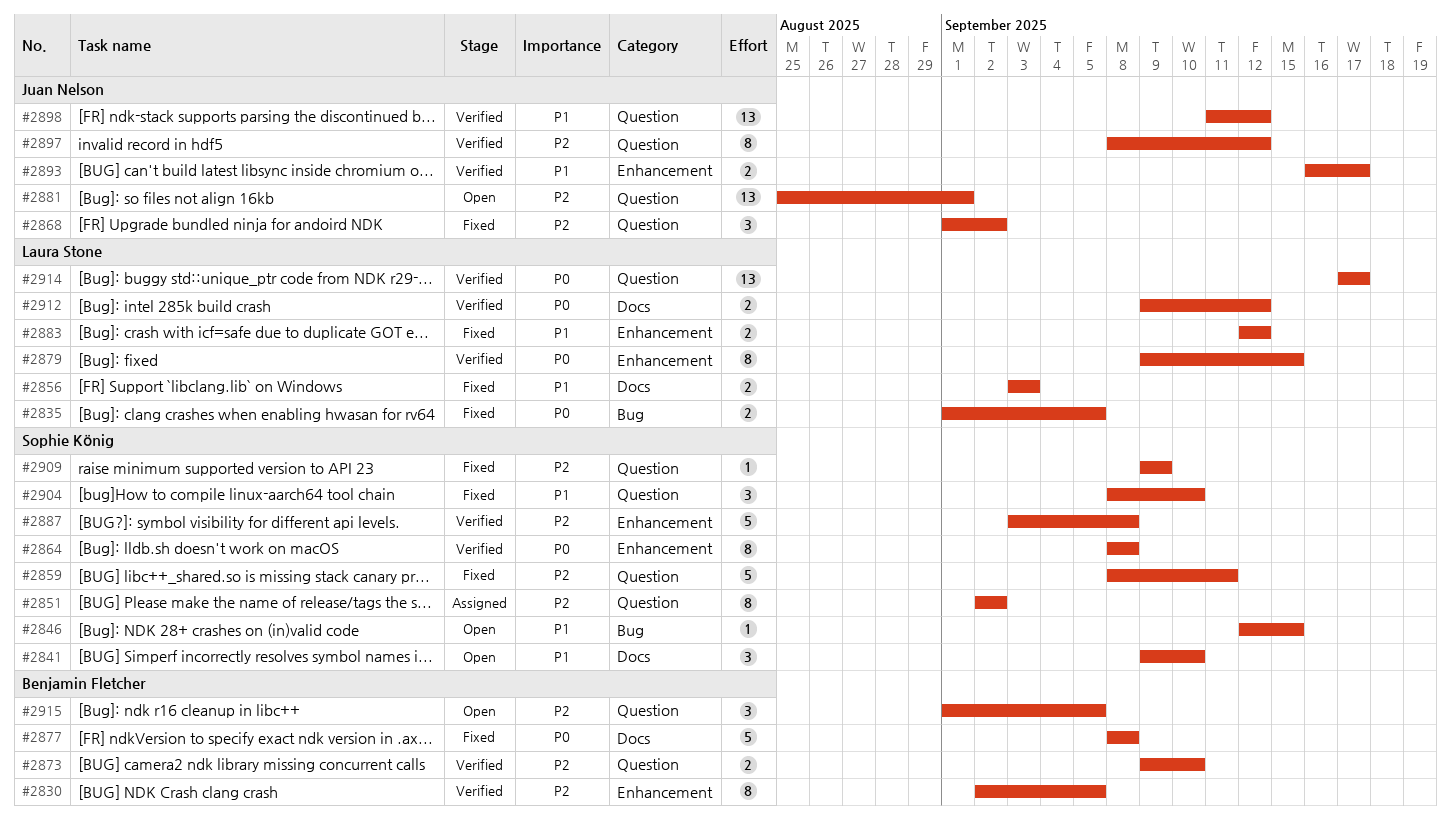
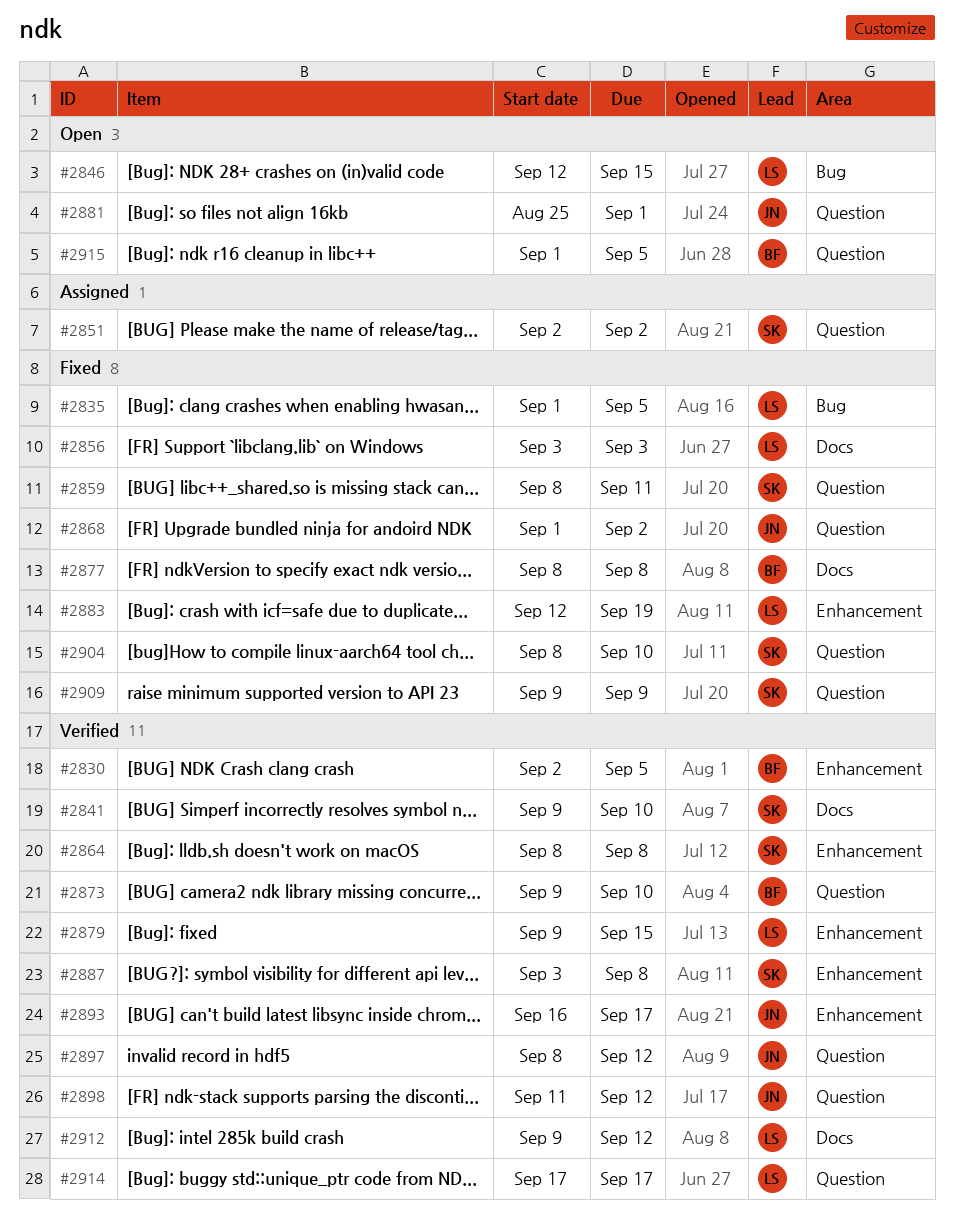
#2841, status: Open -> Verified
#2846, owner: Sophie König -> Laura Stone
#2883, due: Sep 12 -> Sep 19

